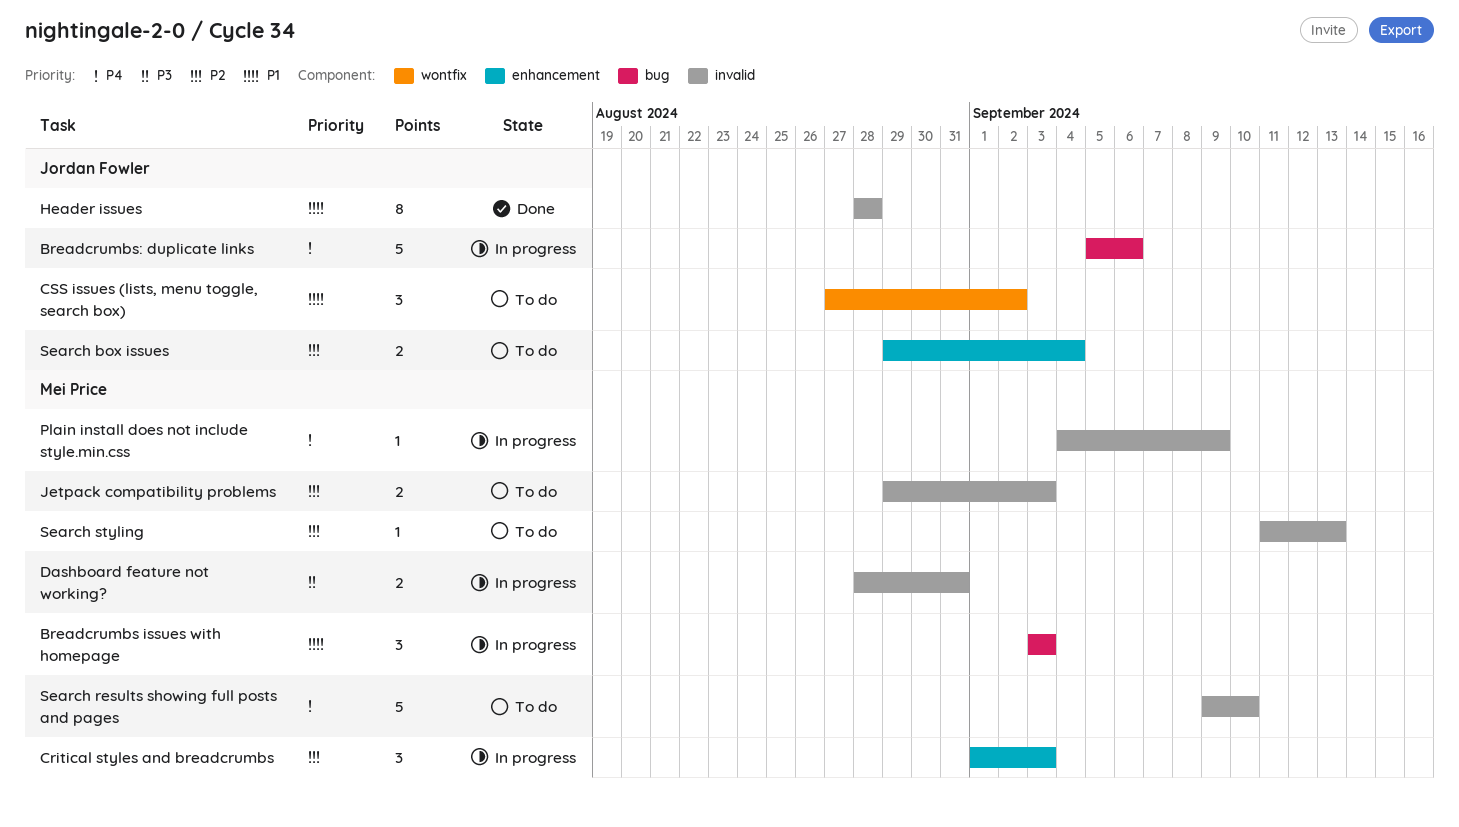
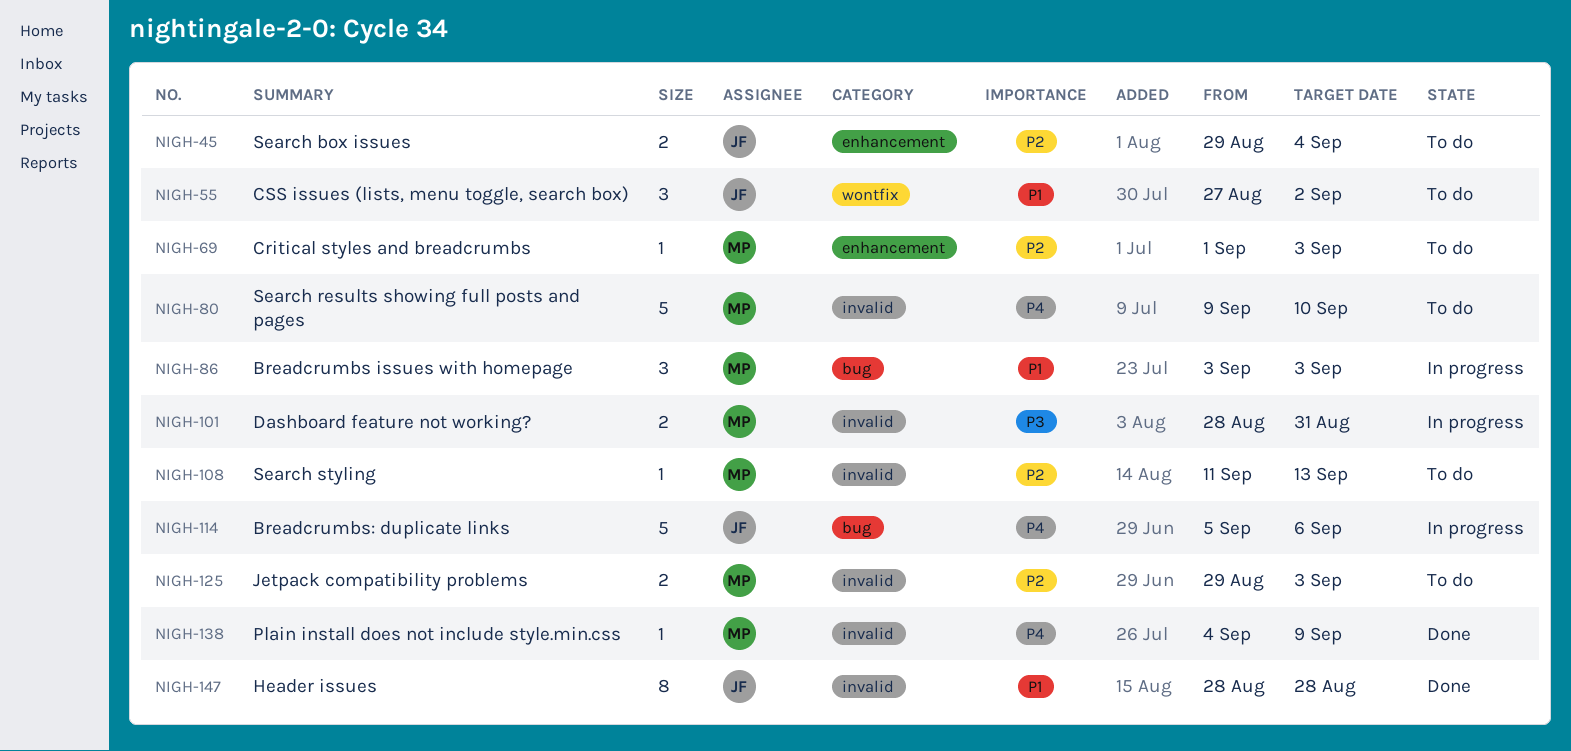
Critical styles and breadcrumbs, status: In progress -> To do
Critical styles and breadcrumbs, estimate: 3 -> 1
Plain install does not include style.min.css, status: In progress -> Done

